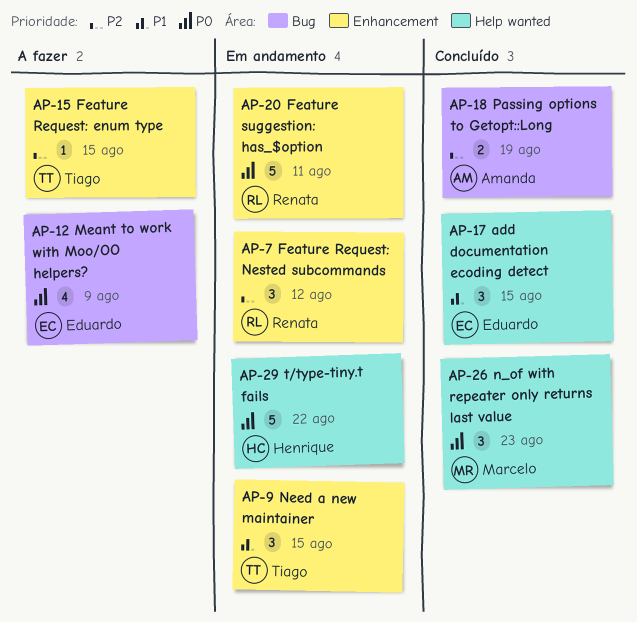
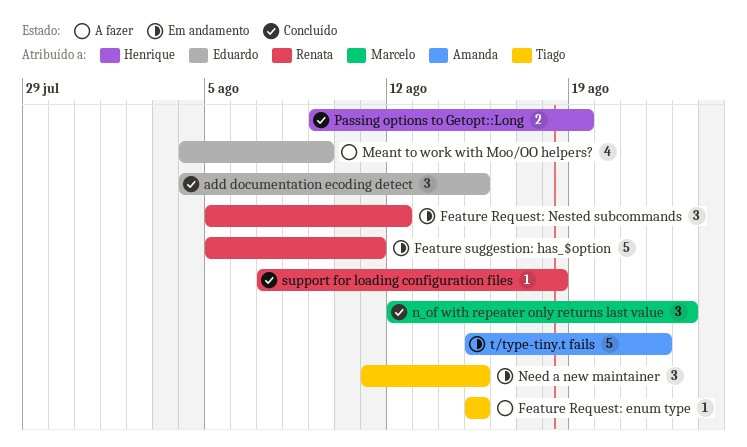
Passing options to Getopt::Long, owner: Amanda -> Henrique
support for loading configuration files: none -> present
t/type-tiny.t fails, owner: Henrique -> Amanda

